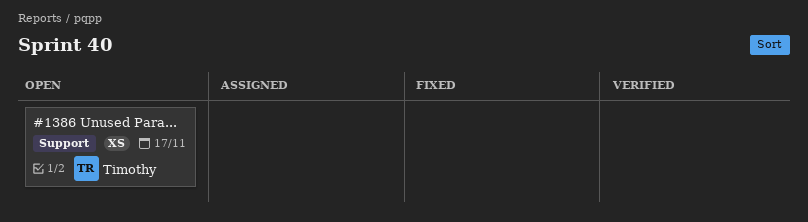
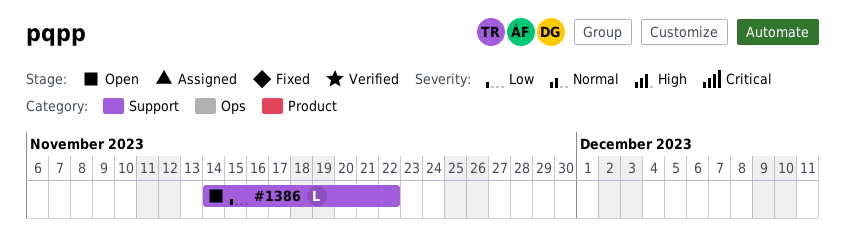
#1386, estimate: XS -> L
#1386, due: Nov 17 -> Nov 22

